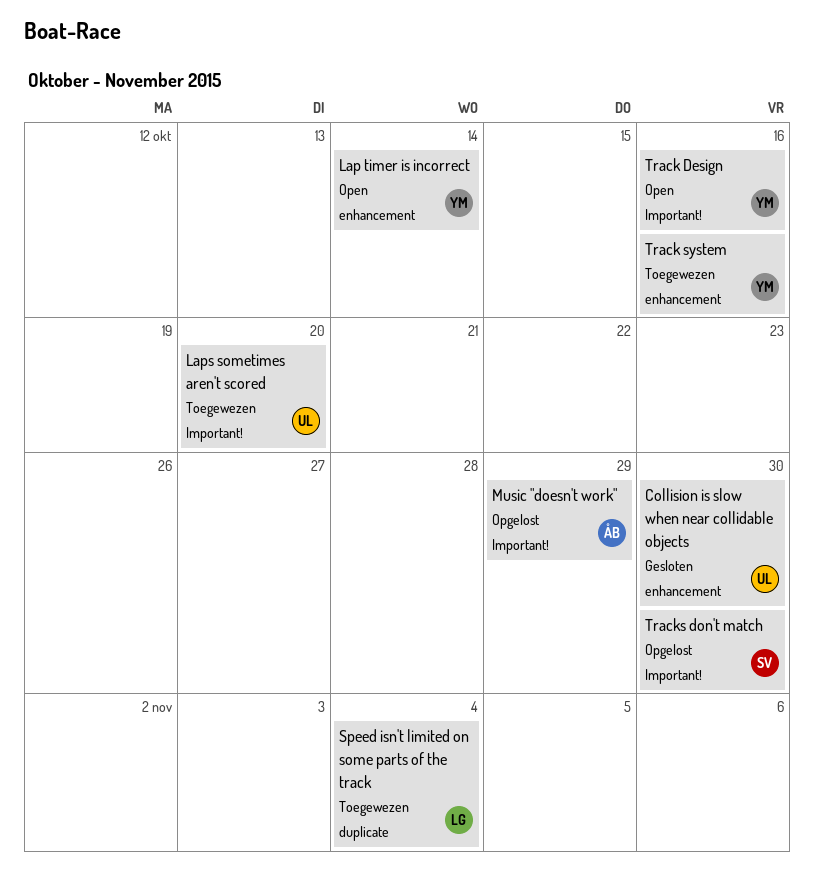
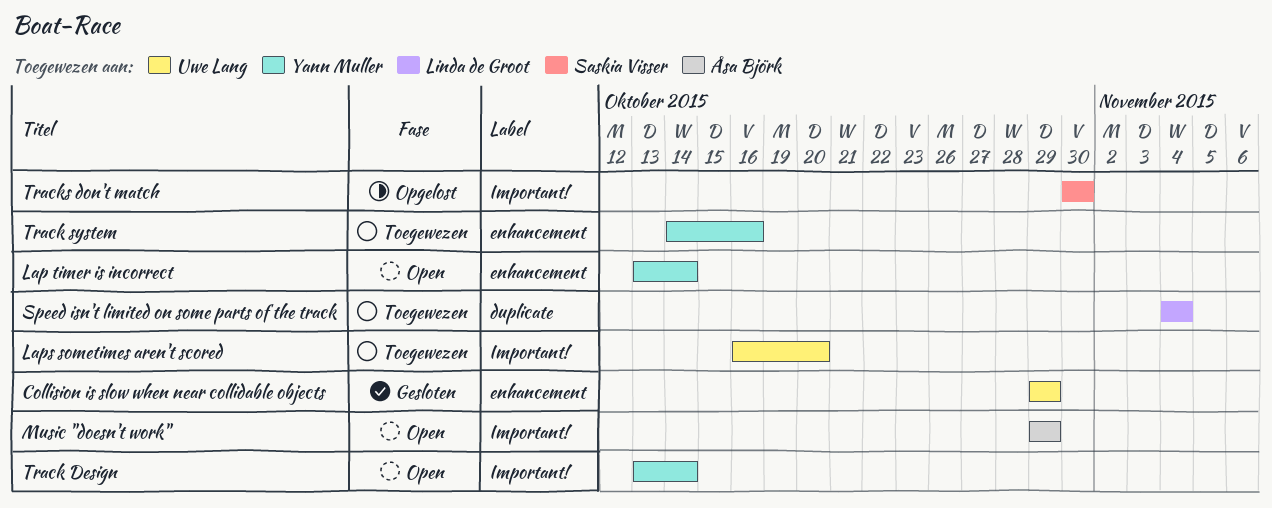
Collision is slow when near collidable objects, due: Oct 30 -> Oct 29
Music "doesn't work", status: Opgelost -> Open
Track Design, due: Oct 16 -> Oct 14

